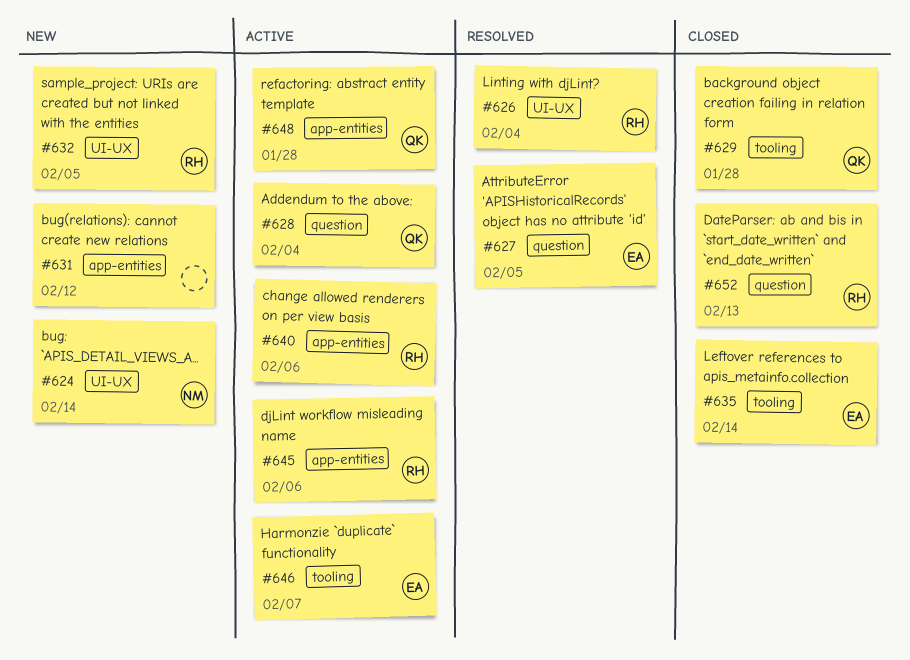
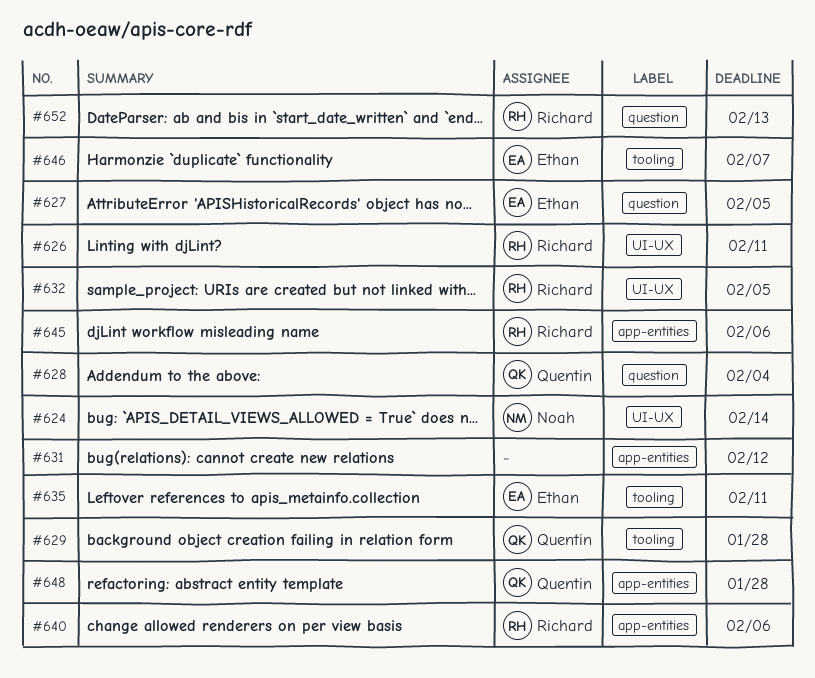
#626, due: Feb 4 -> Feb 11
#635, due: Feb 14 -> Feb 11

